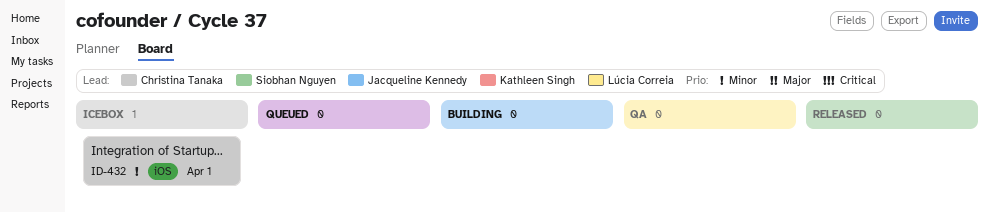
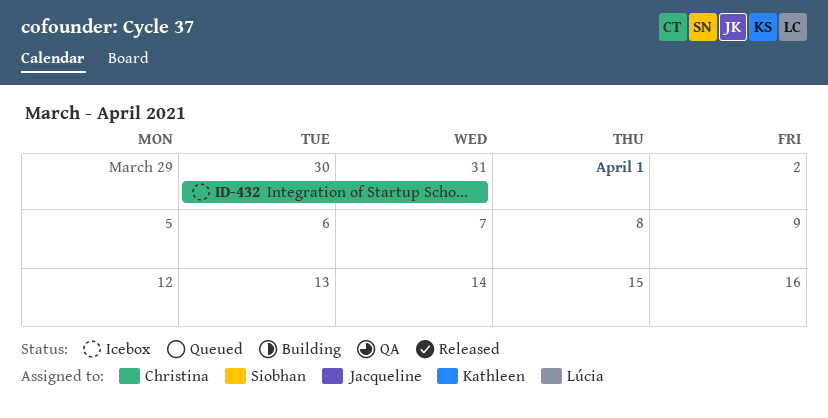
ID-432, due: Apr 1 -> Mar 31

